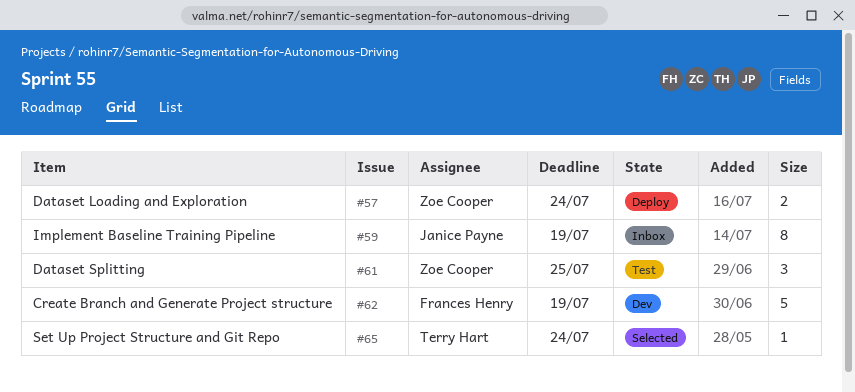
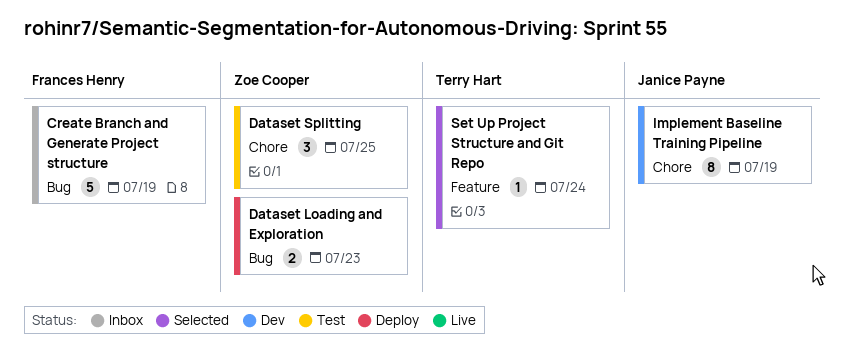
Create Branch and Generate Project structure, status: Dev -> Inbox
Dataset Loading and Exploration, due: Jul 24 -> Jul 23
Implement Baseline Training Pipeline, status: Inbox -> Dev

